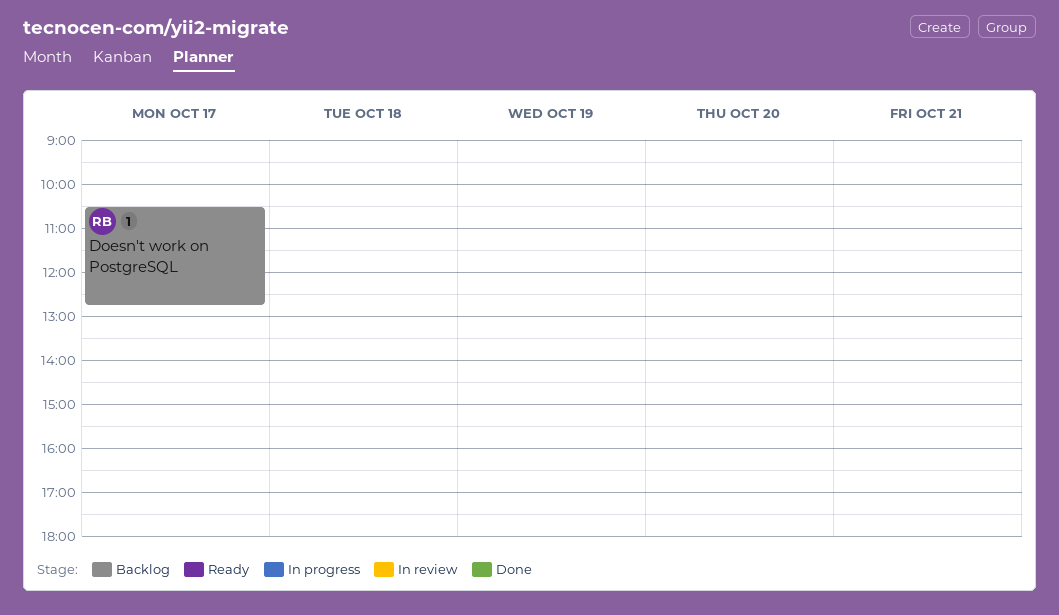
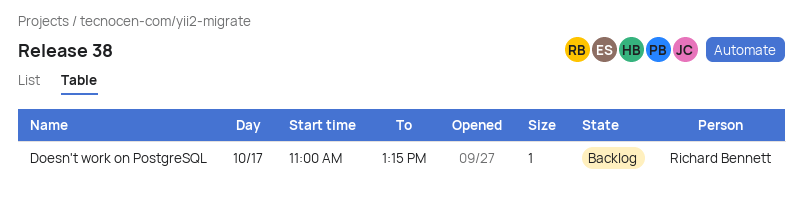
Doesn't work on PostgreSQL, begins: 10:30 -> 11:00
Doesn't work on PostgreSQL, ends: 12:45 -> 13:15

